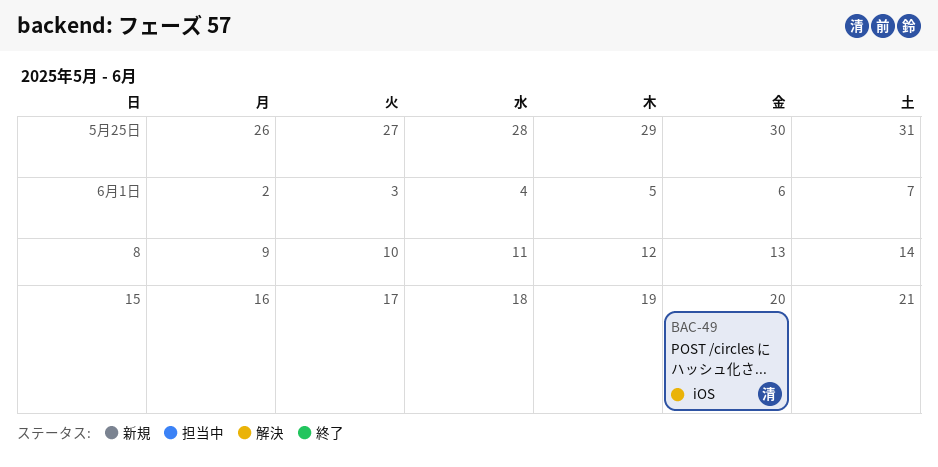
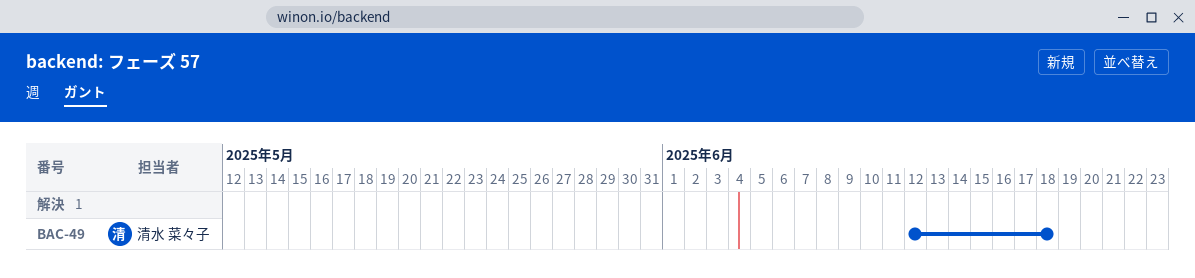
BAC-49, due: Jun 20 -> Jun 18

